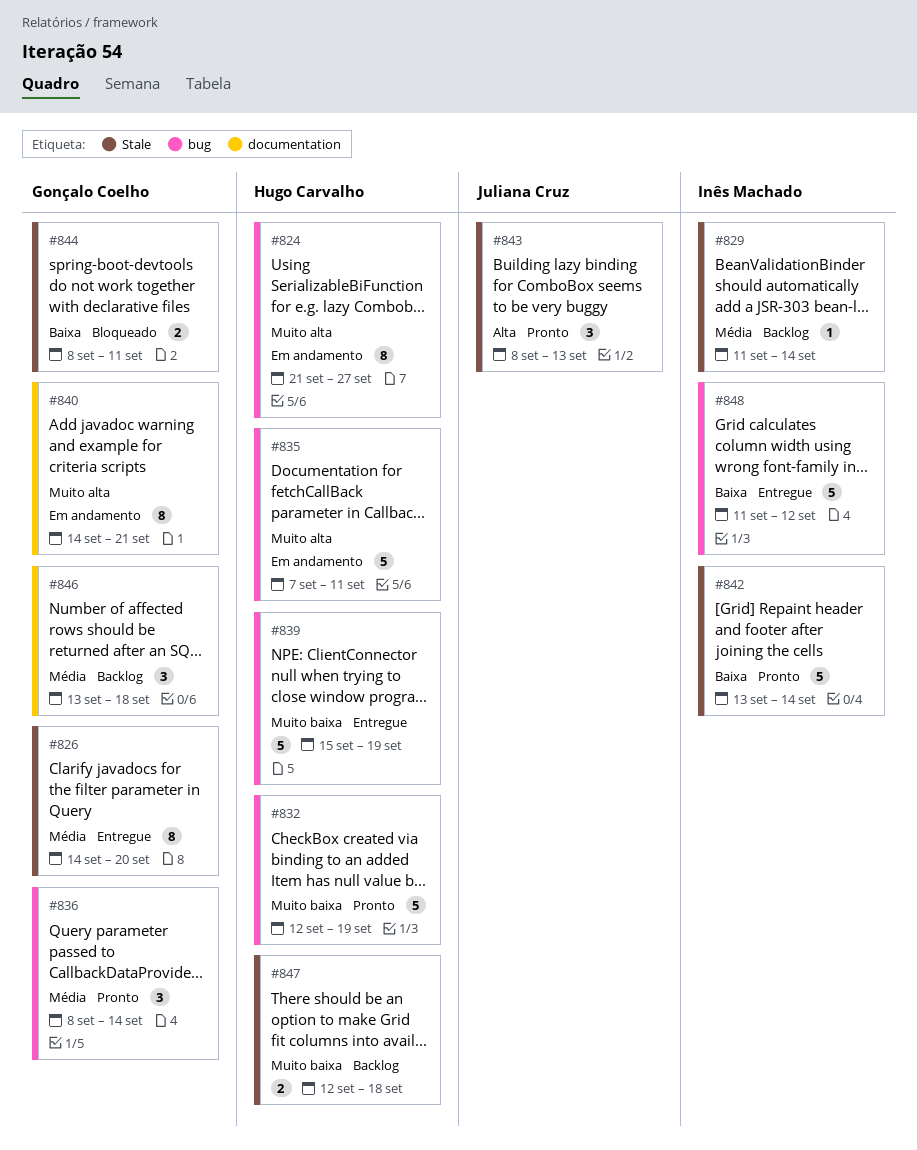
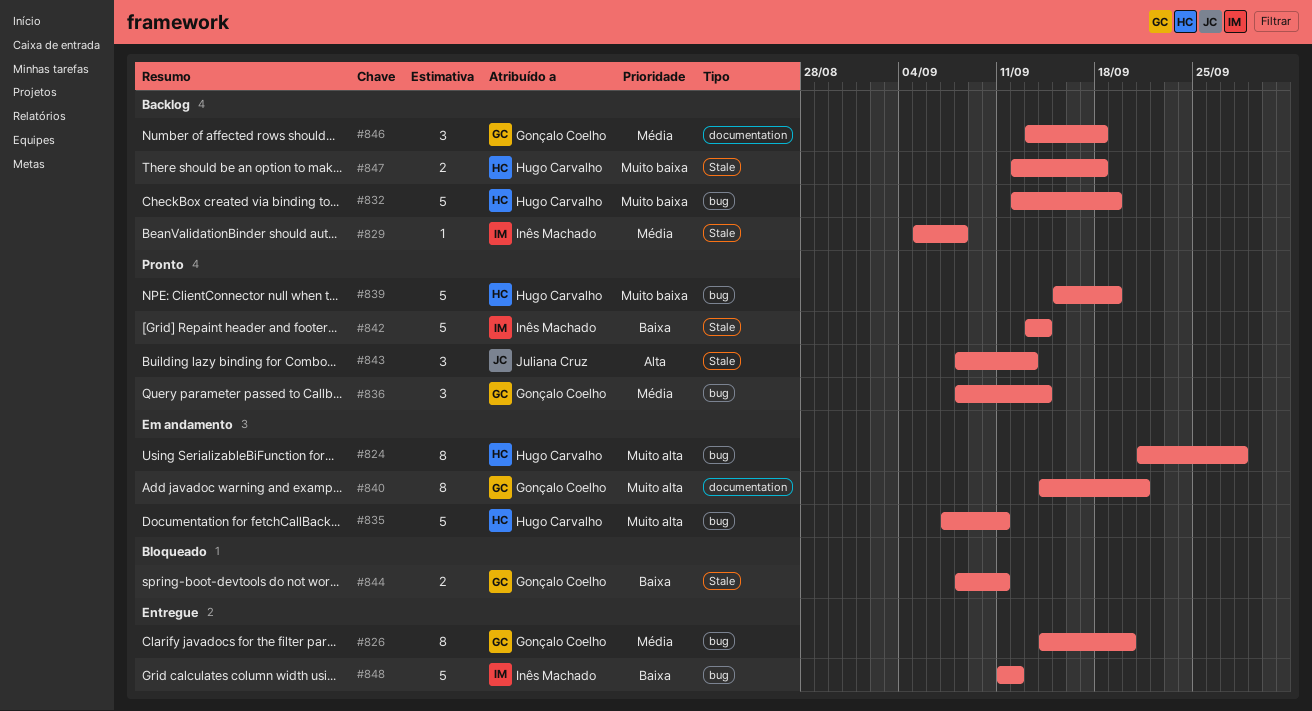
#824, due: Sep 27 -> Sep 28
#826, label: Stale -> bug
#829, start: Sep 11 -> Sep 5
#829, due: Sep 14 -> Sep 8
#832, status: Pronto -> Backlog
#839, status: Entregue -> Pronto

